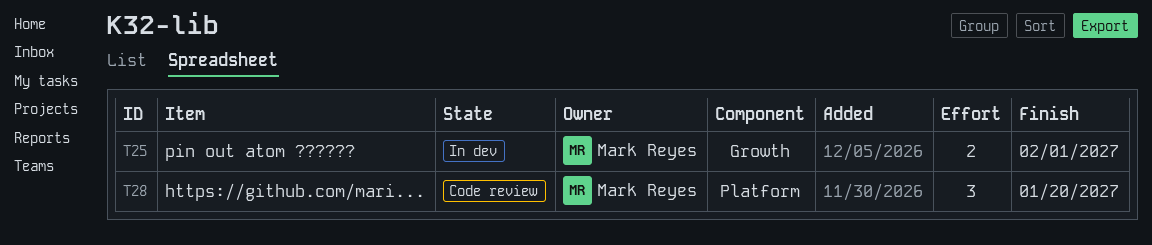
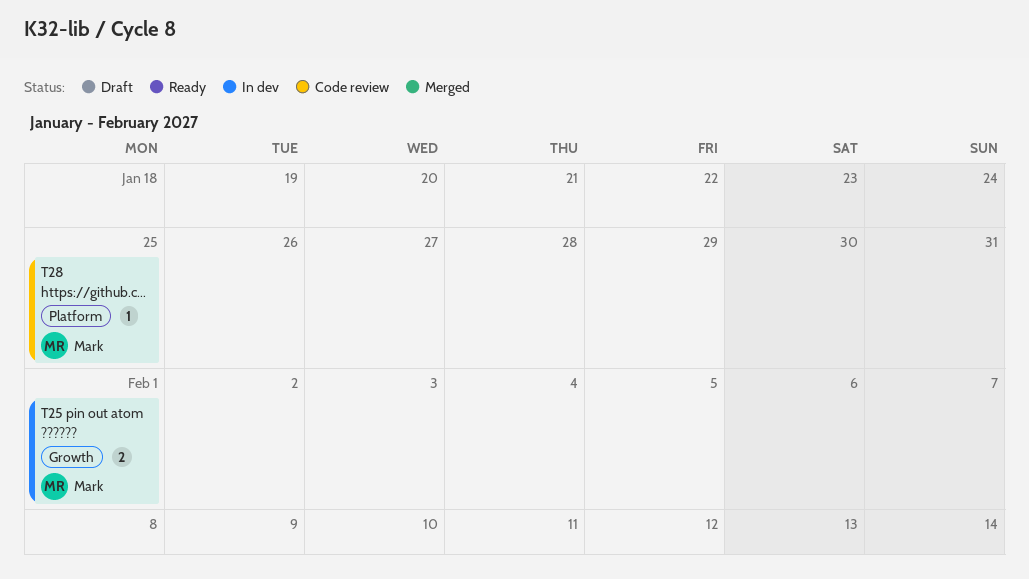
T28, estimate: 3 -> 1
T28, due: Jan 20 -> Jan 25

